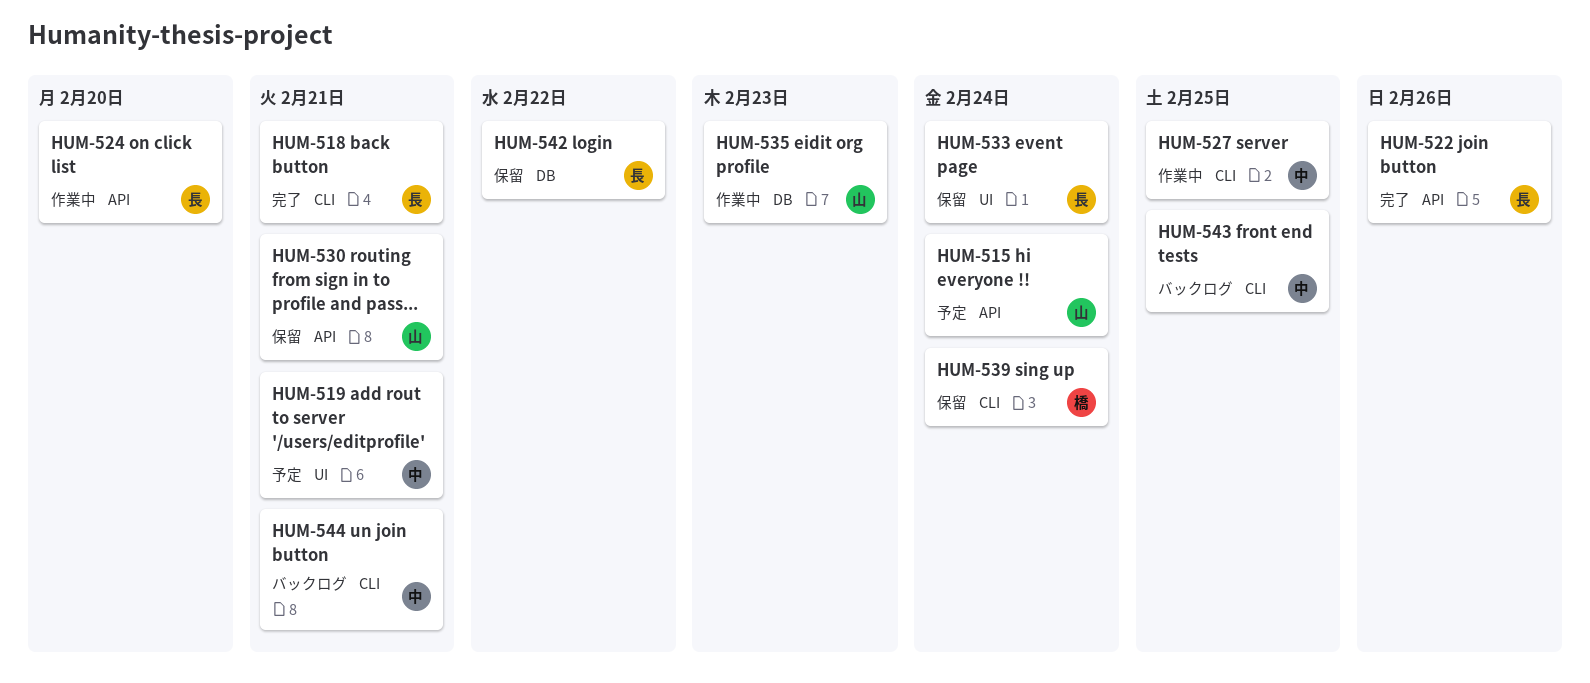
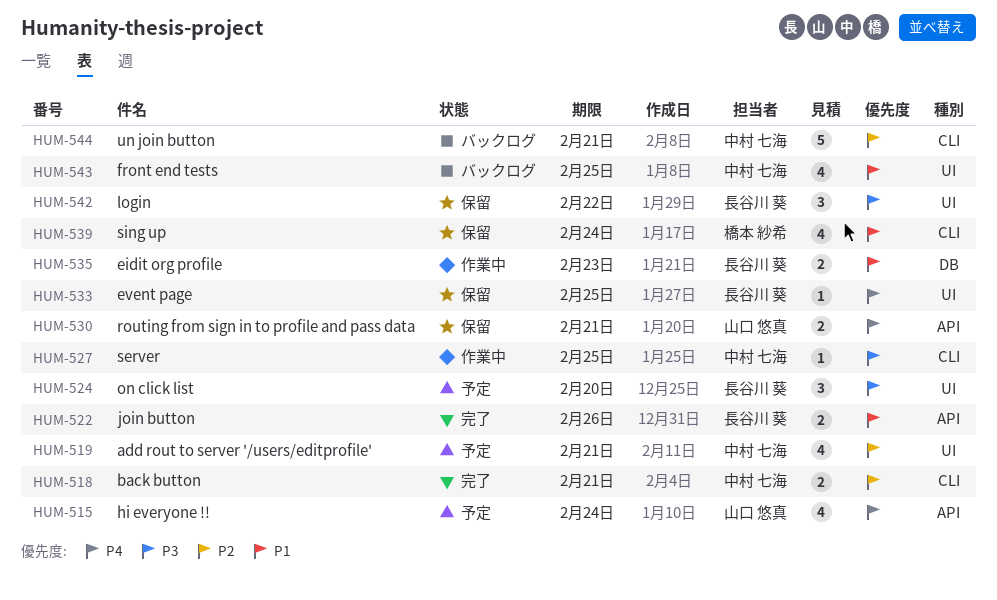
HUM-518, owner: 長谷川 葵 -> 中村 七海
HUM-524, status: 作業中 -> 予定
HUM-524, label: API -> UI
HUM-533, due: Feb 24 -> Feb 25
HUM-535, owner: 山口 悠真 -> 長谷川 葵
HUM-542, label: DB -> UI
HUM-543, label: CLI -> UI

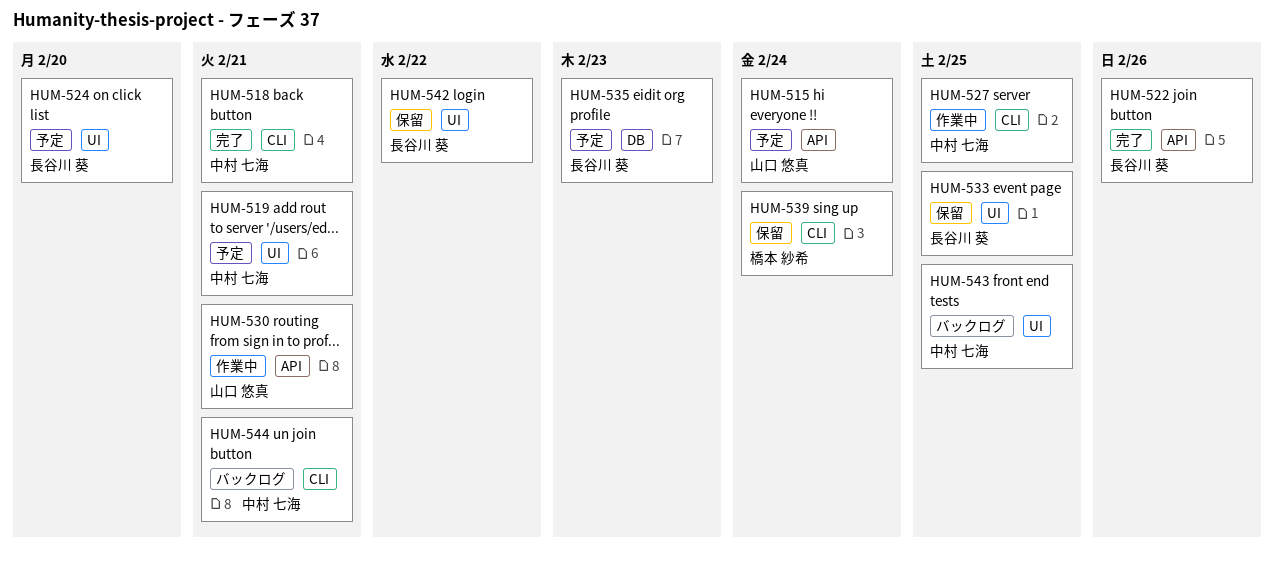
HUM-530, status: 保留 -> 作業中
HUM-535, status: 作業中 -> 予定

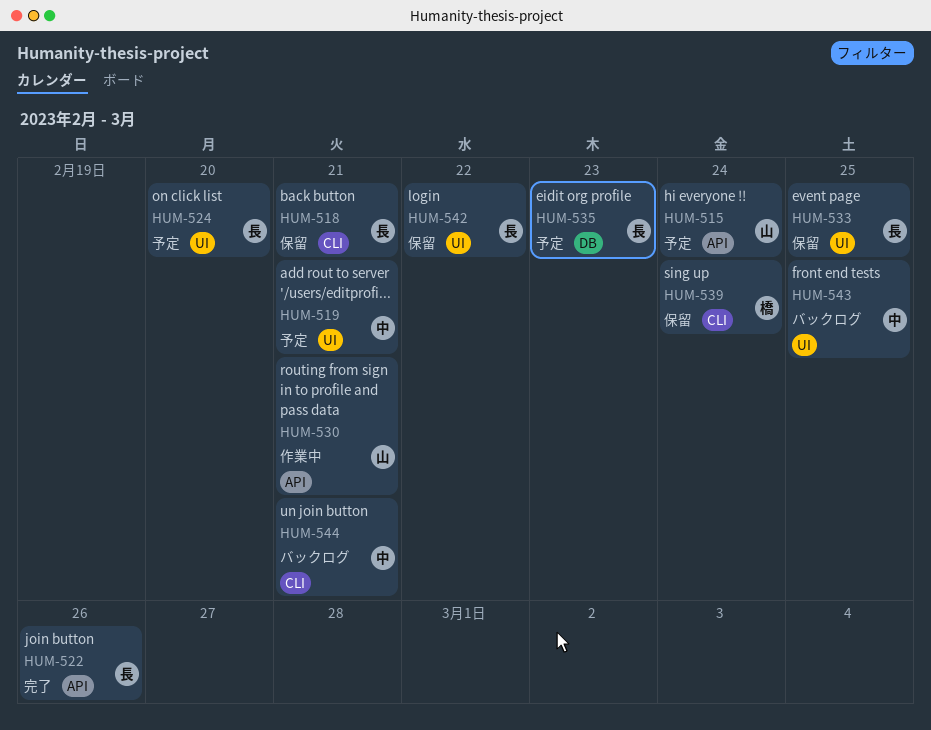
HUM-518, status: 完了 -> 保留
HUM-518, owner: 中村 七海 -> 長谷川 葵
HUM-527: present -> none

